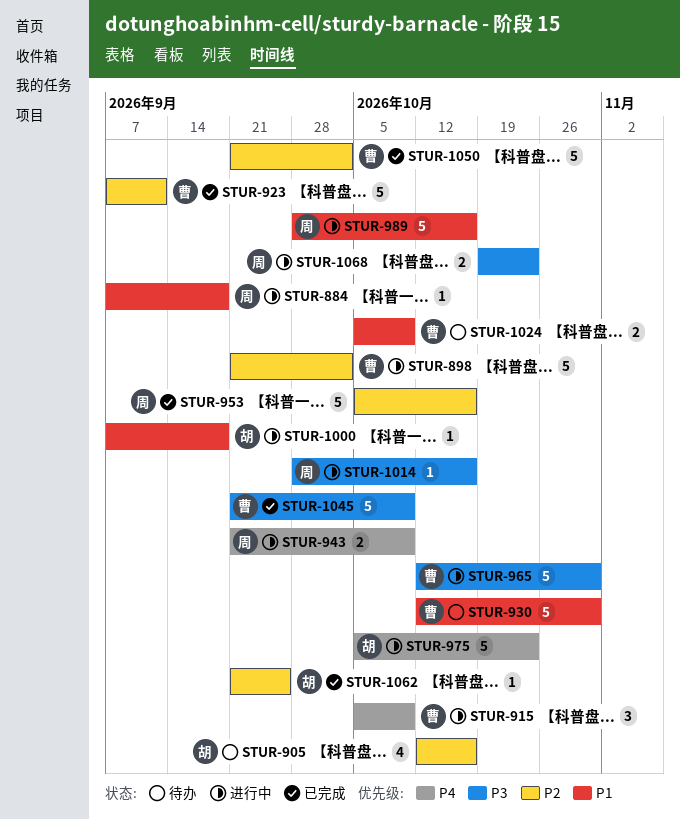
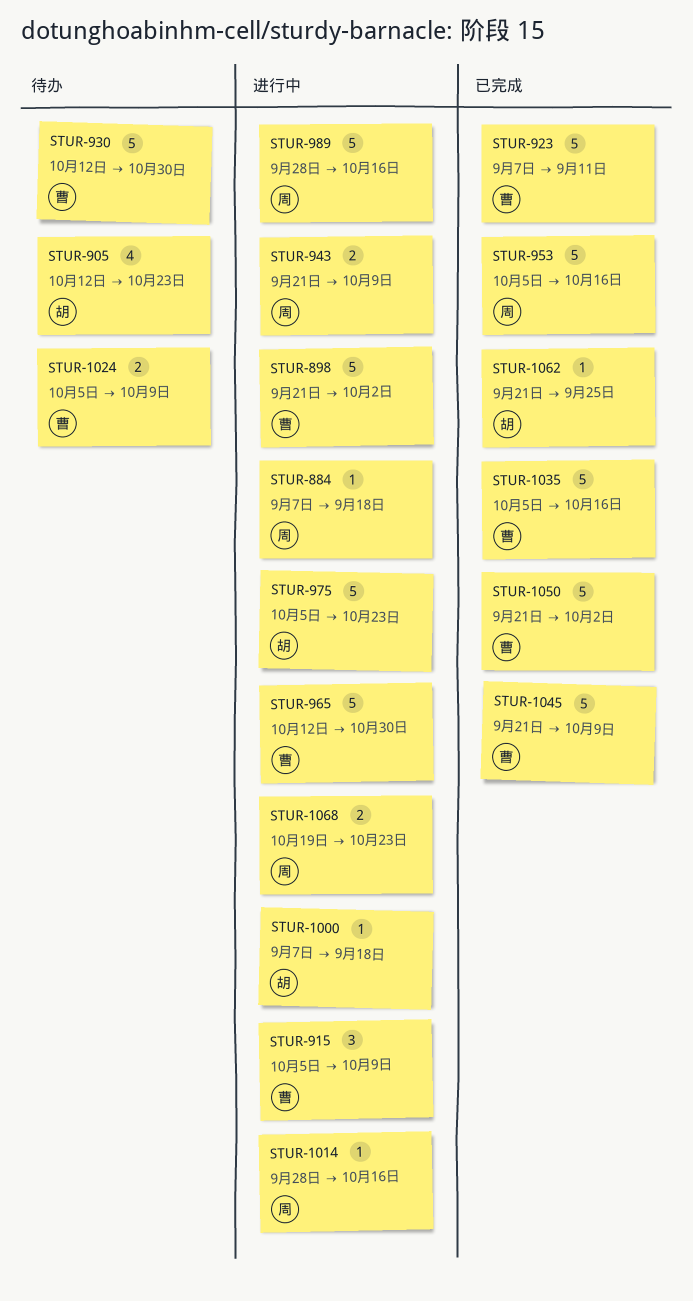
STUR-905, due: Oct 16 -> Oct 23
STUR-1035: none -> present

